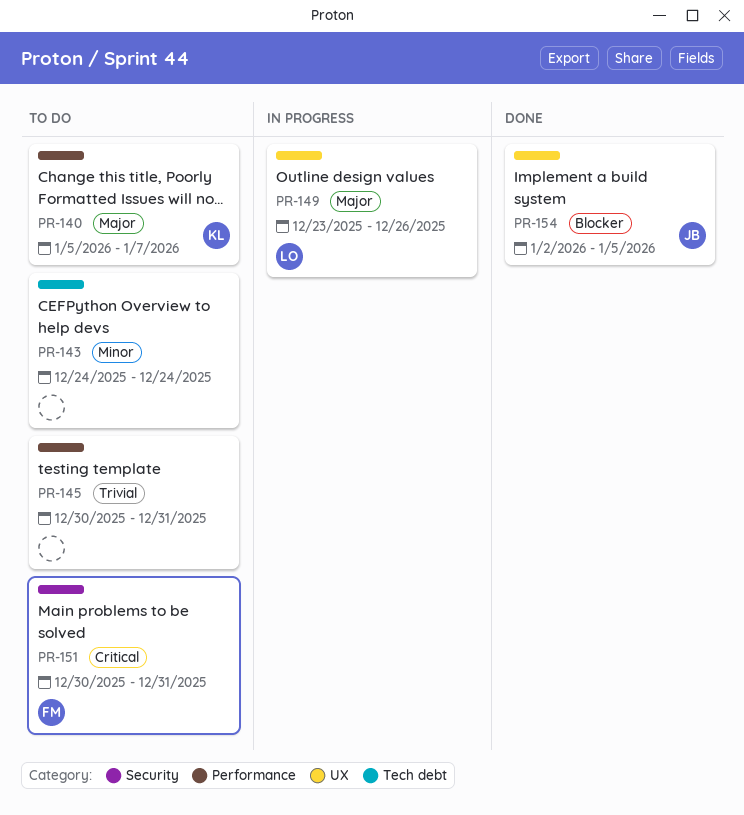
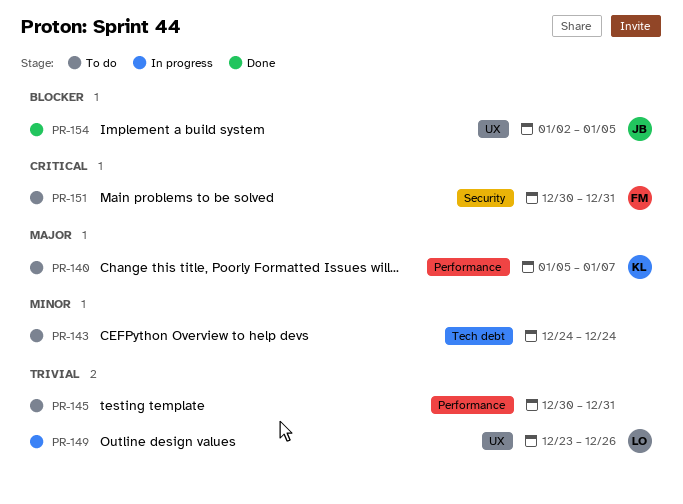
PR-149, priority: Major -> Trivial

